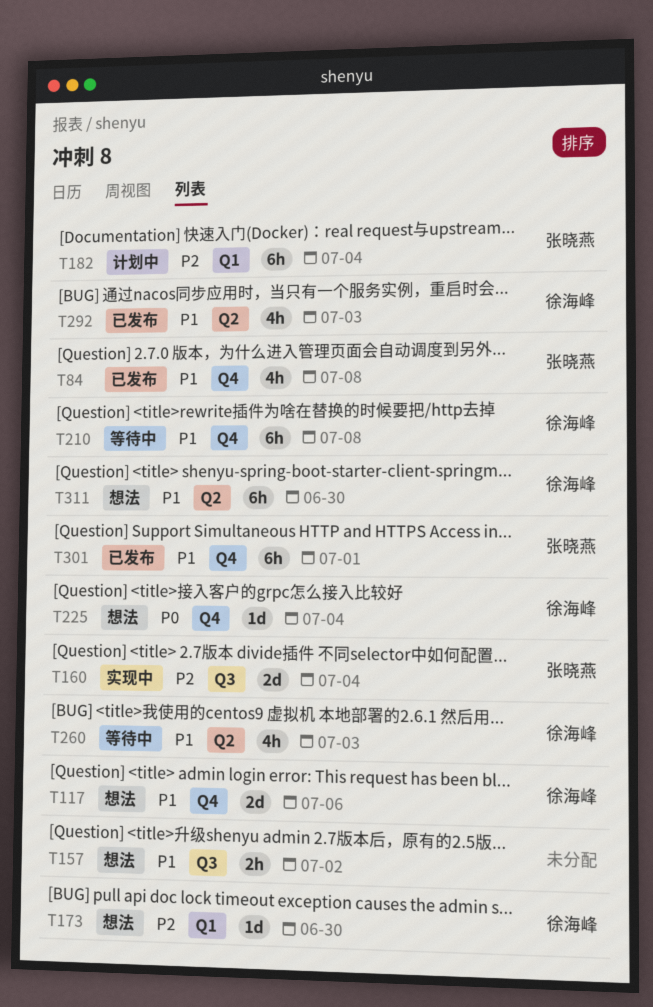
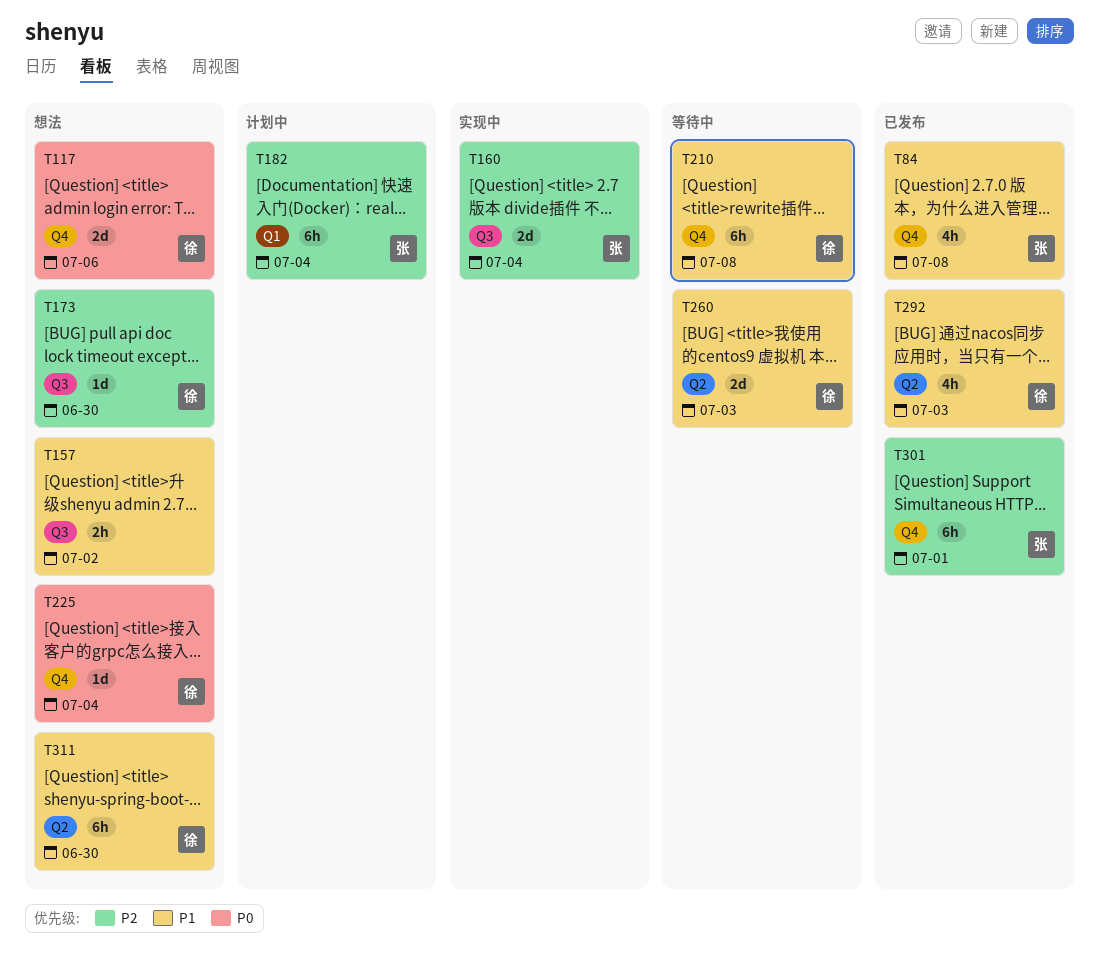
T117, priority: P1 -> P0
T173, label: Q1 -> Q3
T260, estimate: 4h -> 2d
T301, priority: P1 -> P2

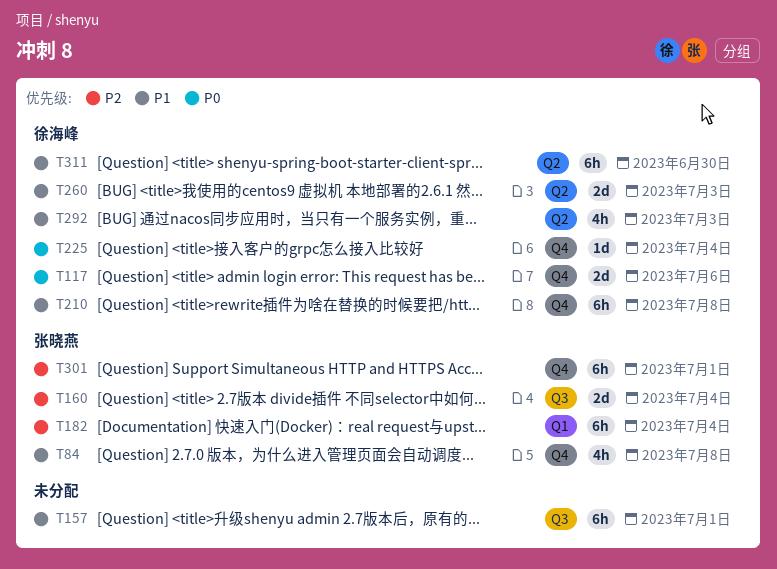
T157, estimate: 2h -> 6h
T157, due: Jul 2 -> Jul 1
T173: present -> none

